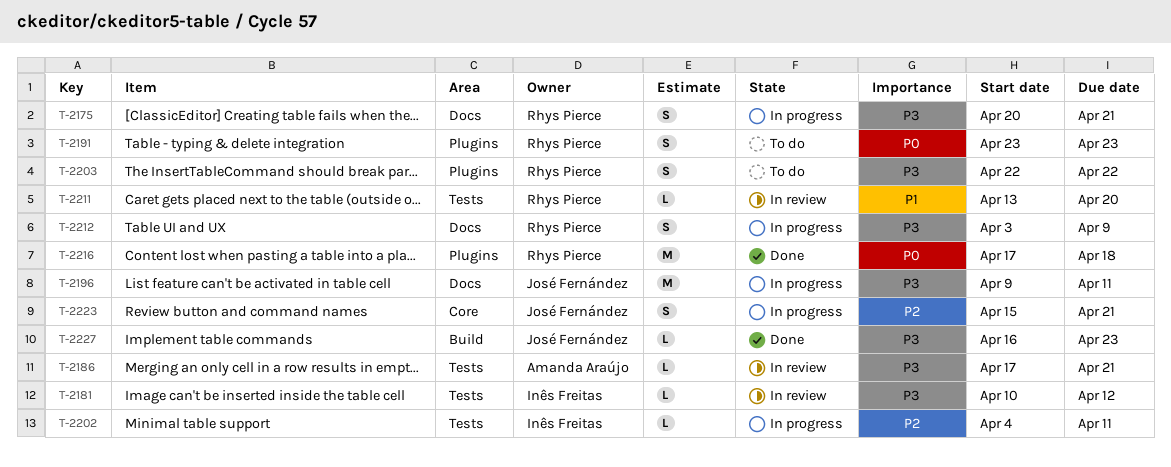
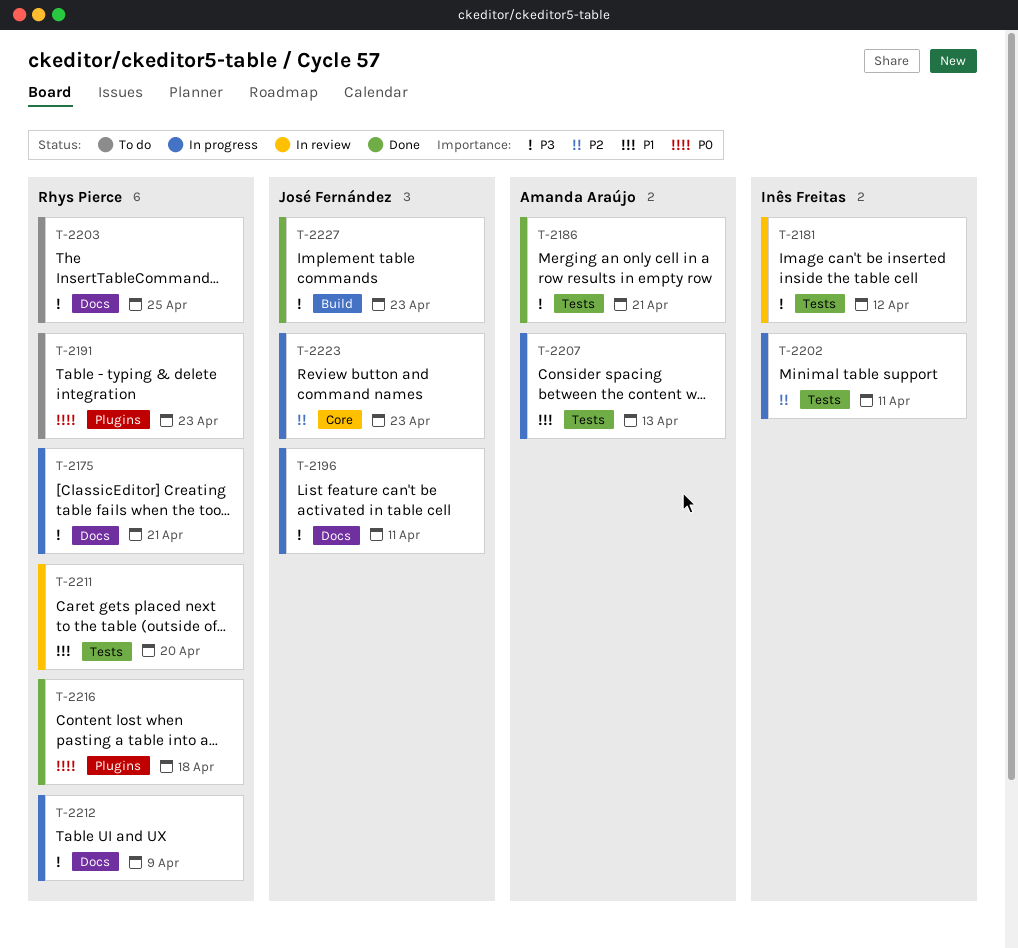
T-2186, status: In review -> Done
T-2203, label: Plugins -> Docs
T-2203, due: Apr 22 -> Apr 25
T-2207: none -> present
T-2223, due: Apr 21 -> Apr 23

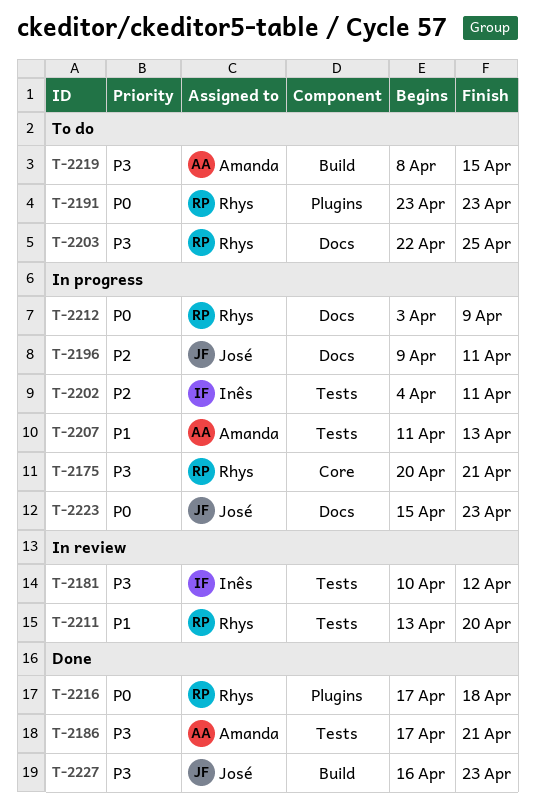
T-2175, label: Docs -> Core
T-2196, priority: P3 -> P2
T-2212, priority: P3 -> P0
T-2219: none -> present
T-2223, priority: P2 -> P0
T-2223, label: Core -> Docs

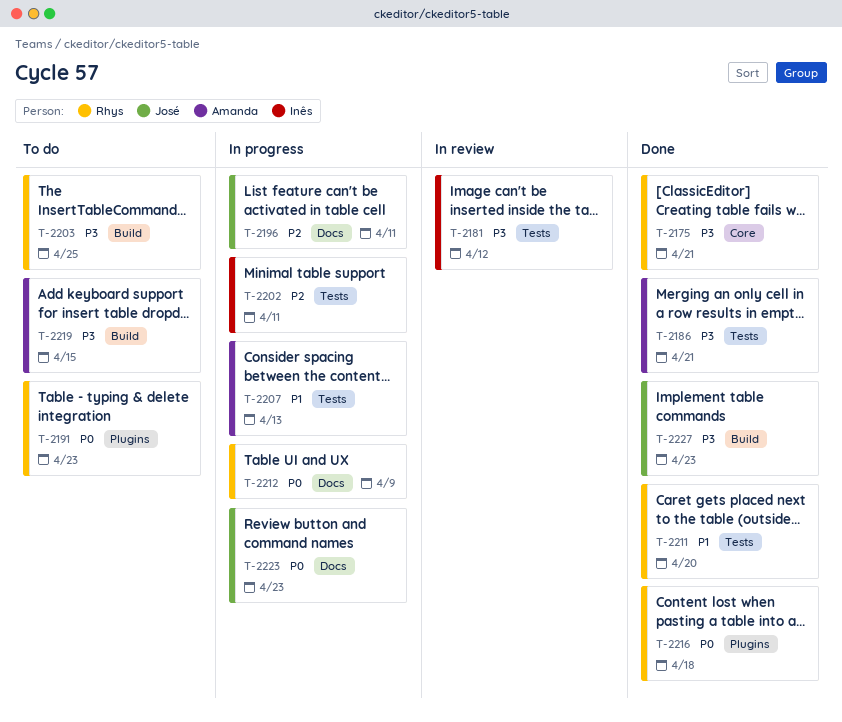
T-2175, status: In progress -> Done
T-2203, label: Docs -> Build
T-2211, status: In review -> Done

